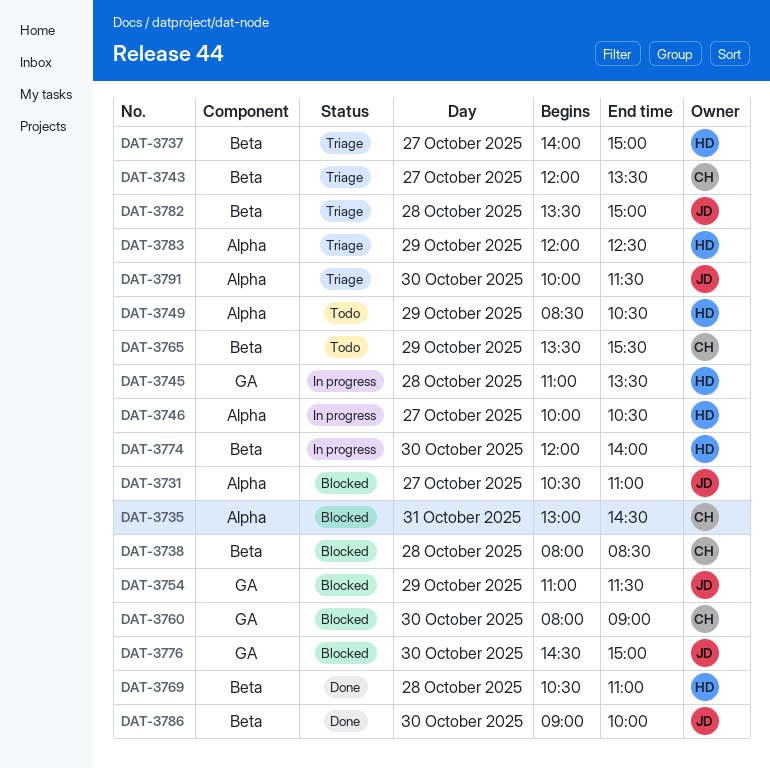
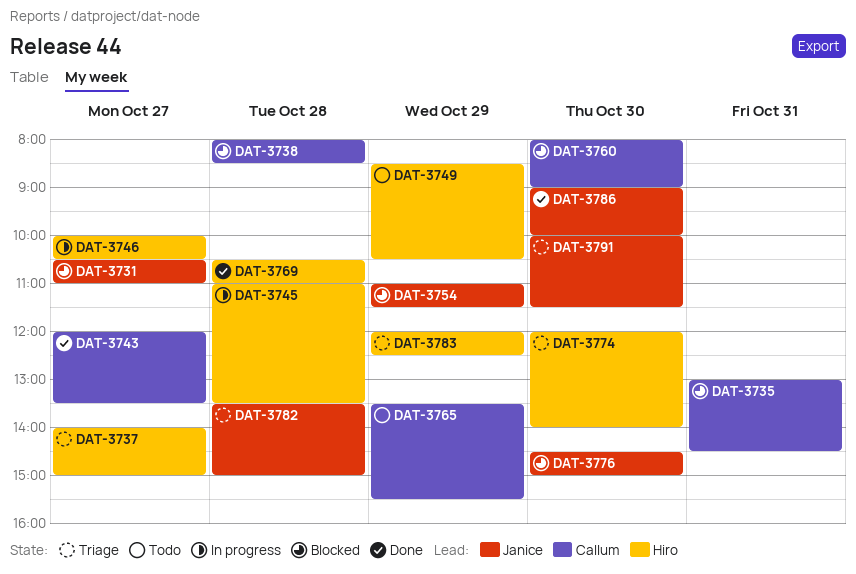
DAT-3743, status: Triage -> Done
DAT-3774, status: In progress -> Triage

